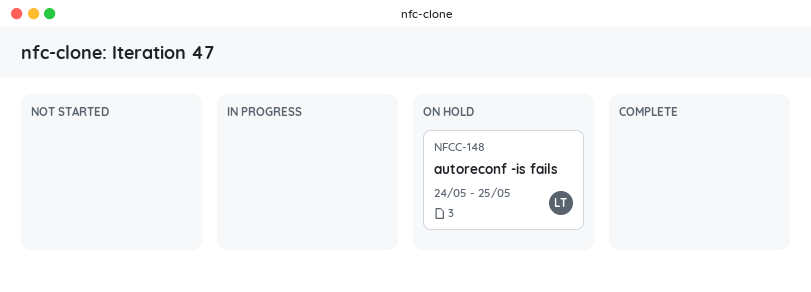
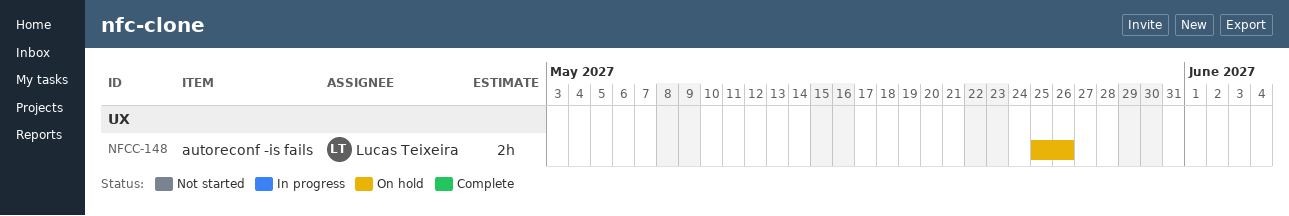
NFCC-148, start: May 24 -> May 25
NFCC-148, due: May 25 -> May 26

